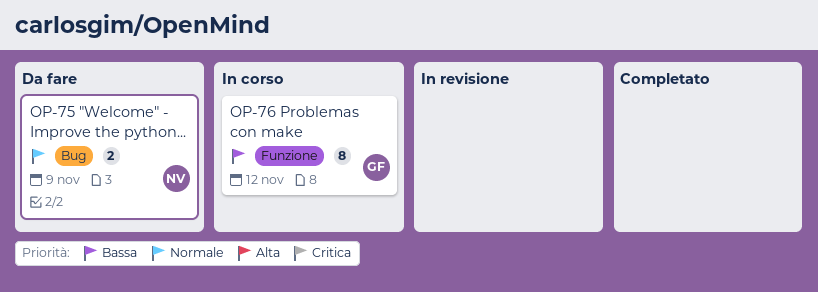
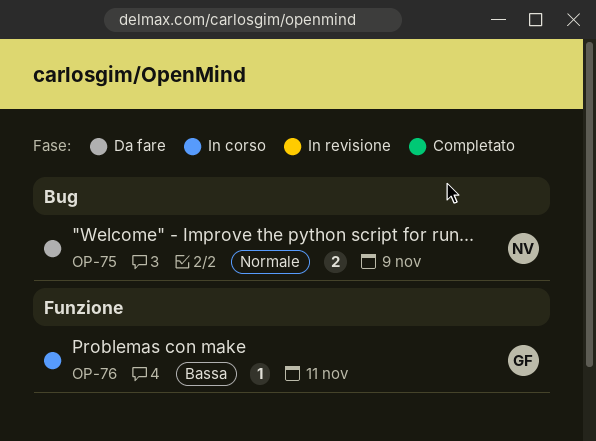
OP-76, estimate: 8 -> 1
OP-76, due: Nov 12 -> Nov 11

